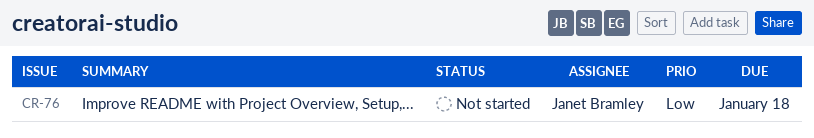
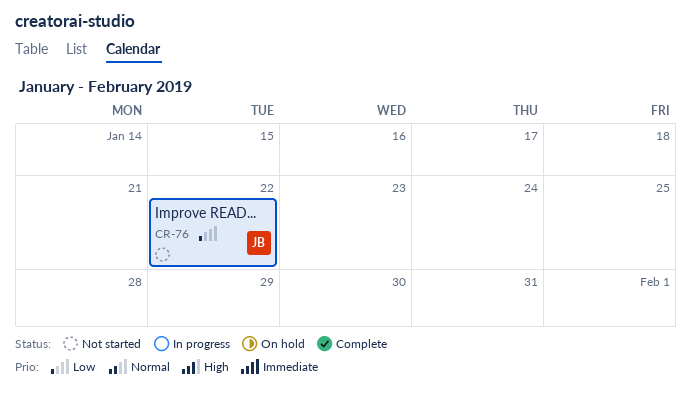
CR-76, due: Jan 18 -> Jan 22

